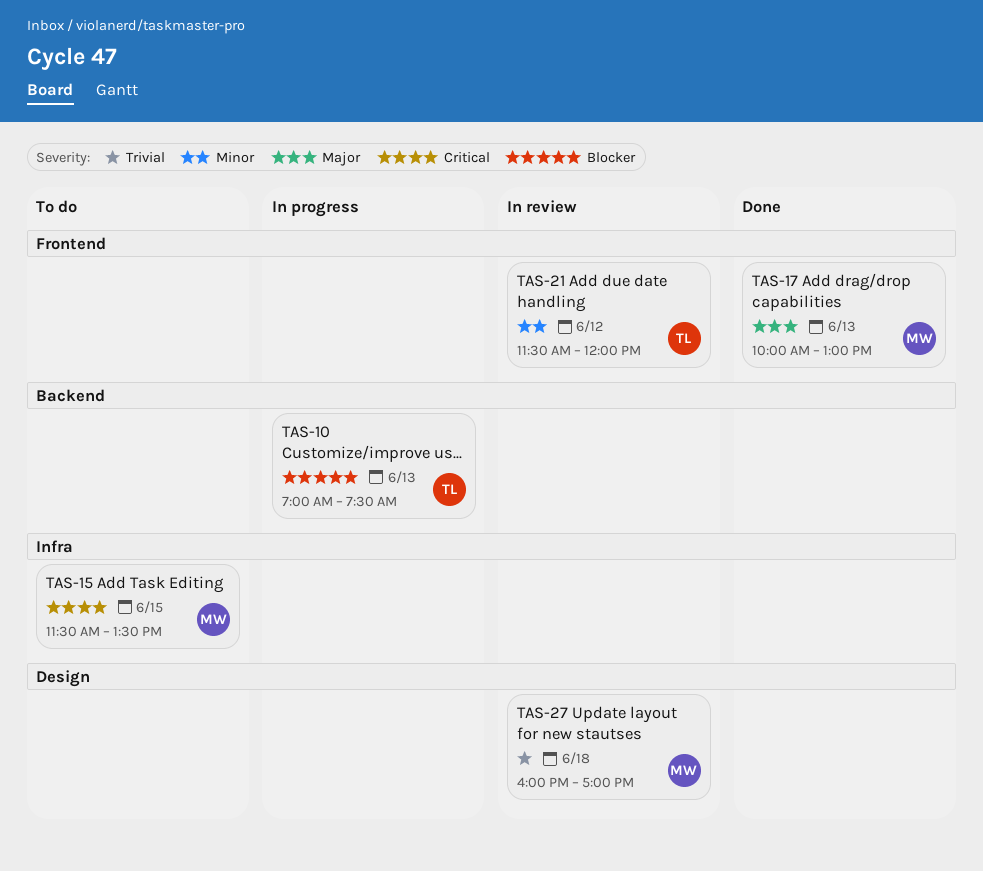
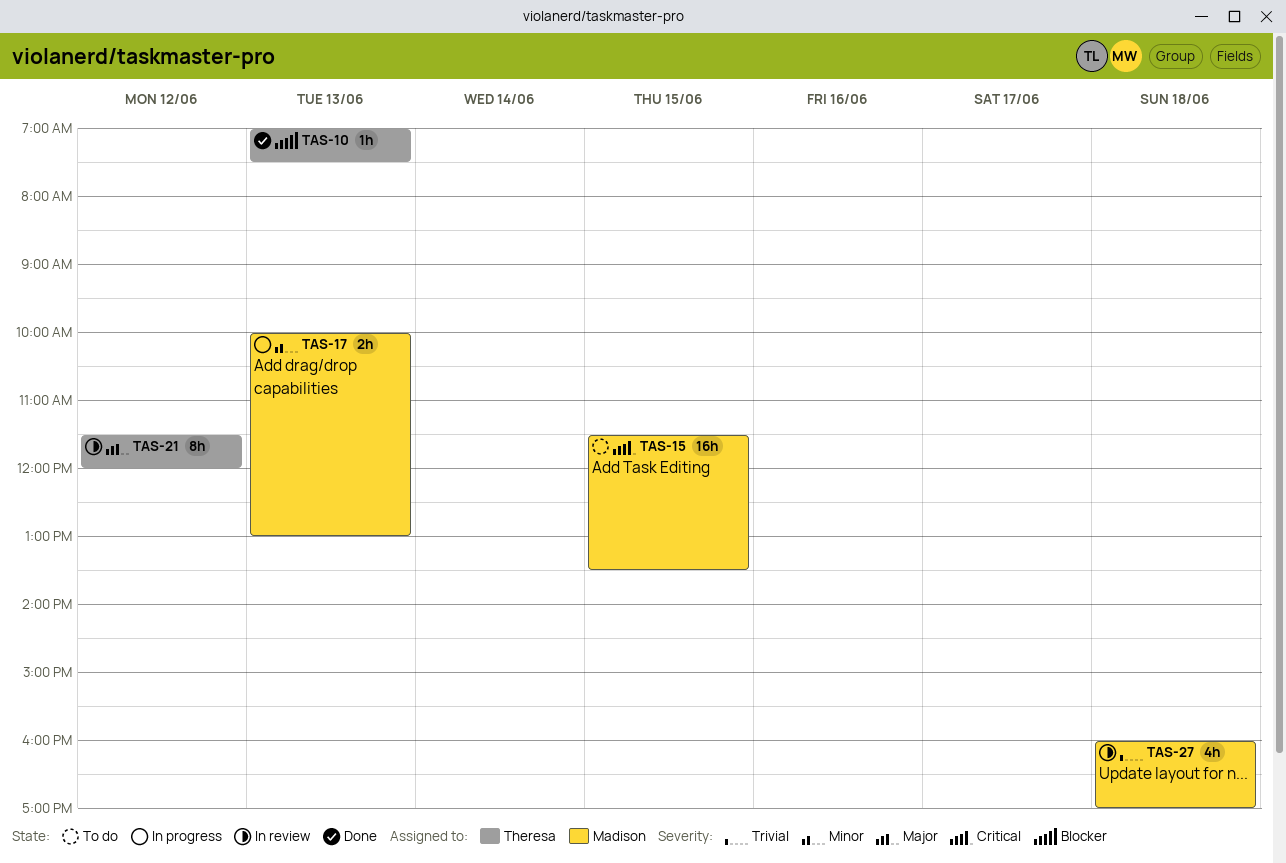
TAS-10, status: In progress -> Done
TAS-17, status: Done -> In progress
TAS-17, priority: Major -> Minor
TAS-21, priority: Minor -> Major

